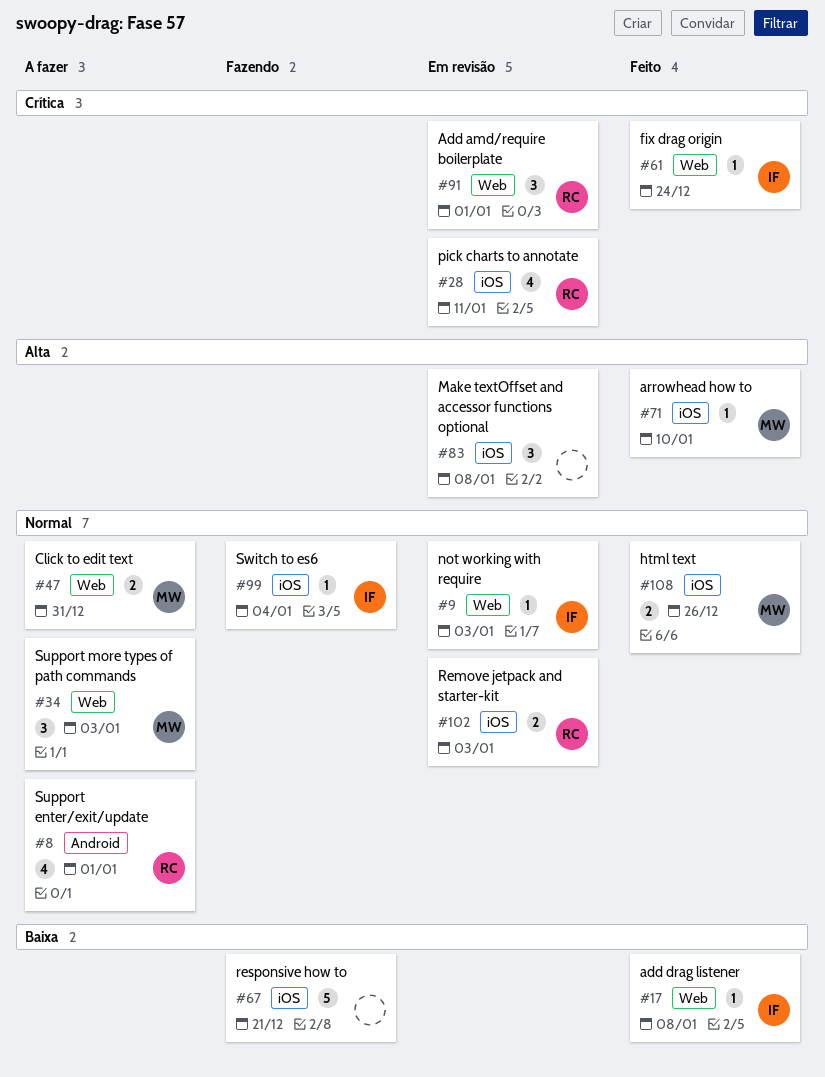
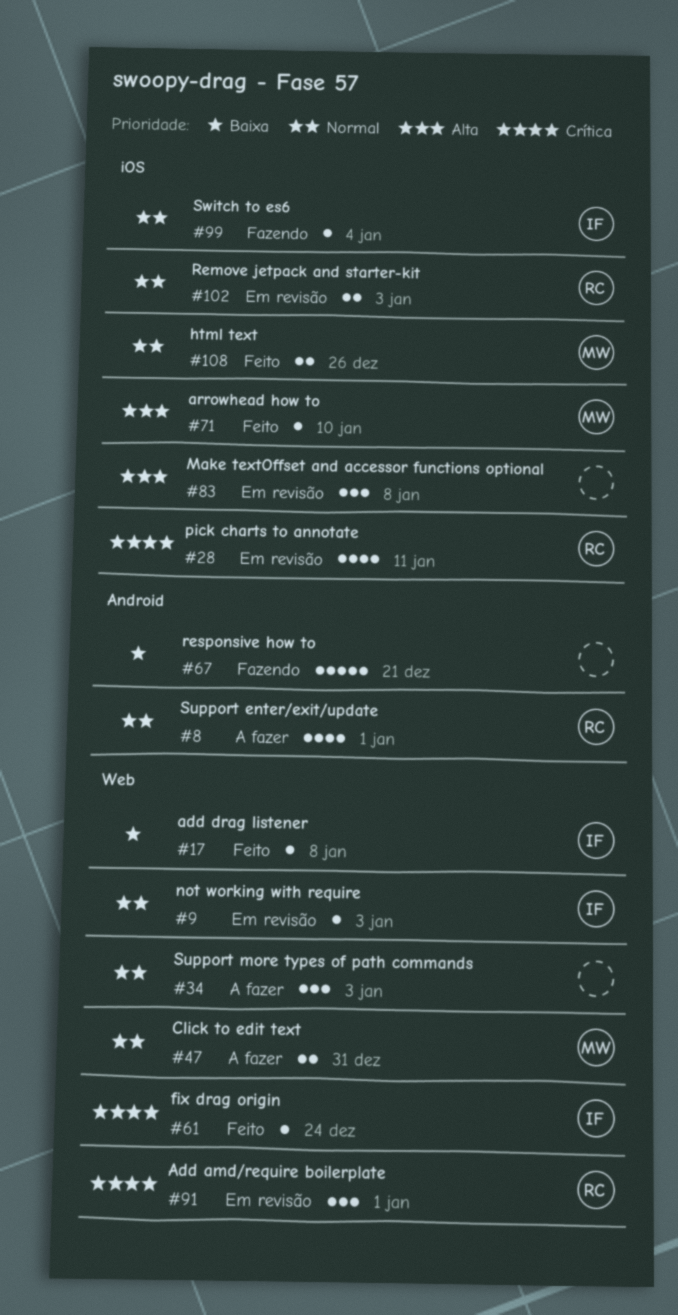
#34, owner: MW -> none
#67, label: iOS -> Android

